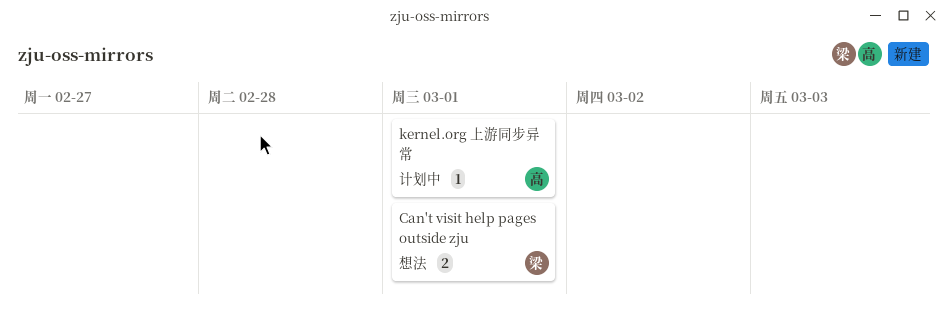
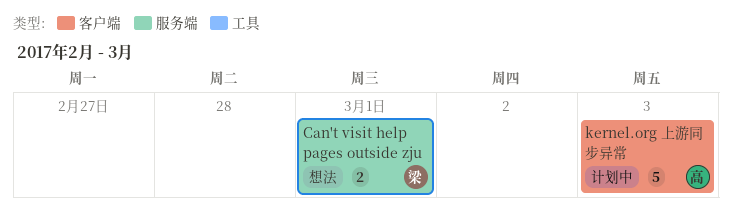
kernel.org 上游同步异常, estimate: 1 -> 5
kernel.org 上游同步异常, due: Mar 1 -> Mar 3

